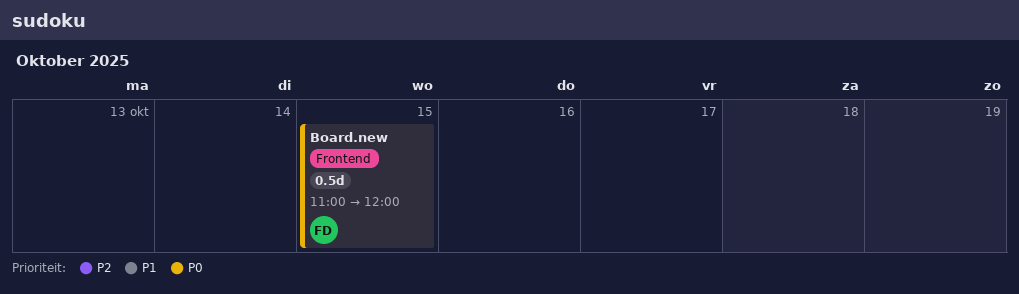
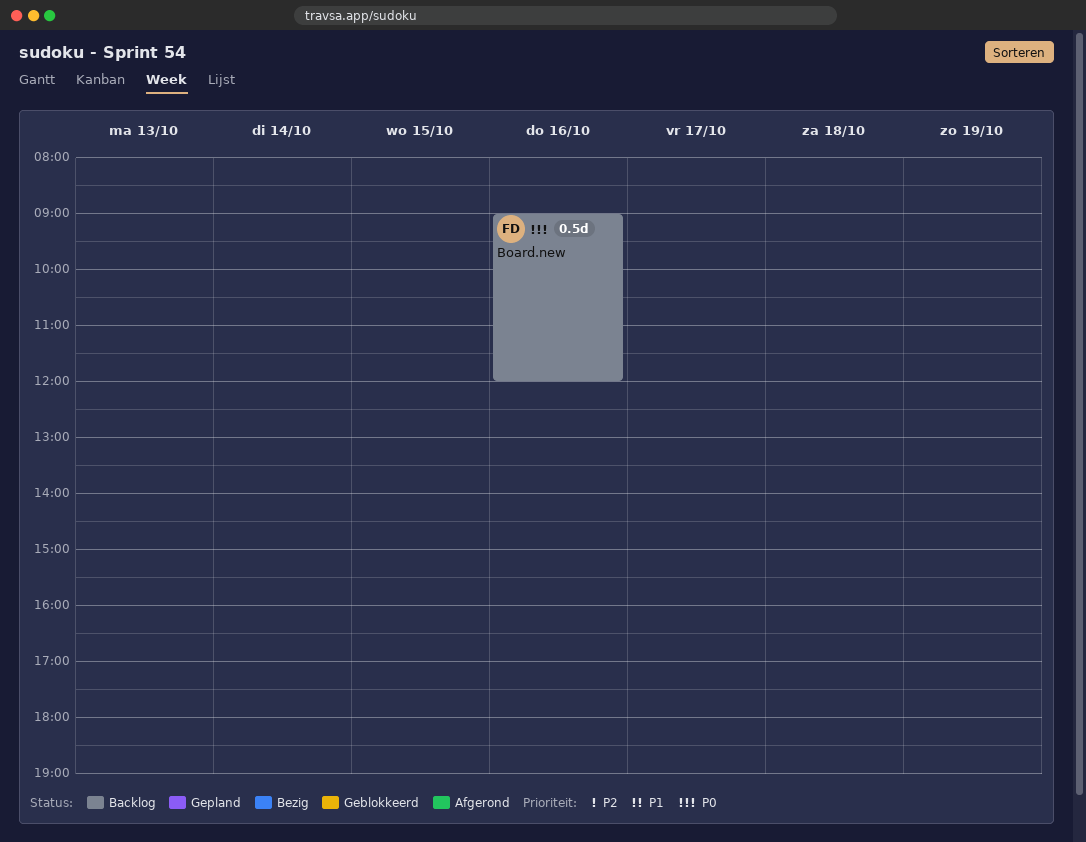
Board.new, day: Oct 15 -> Oct 16
Board.new, begins: 11:00 -> 09:00

